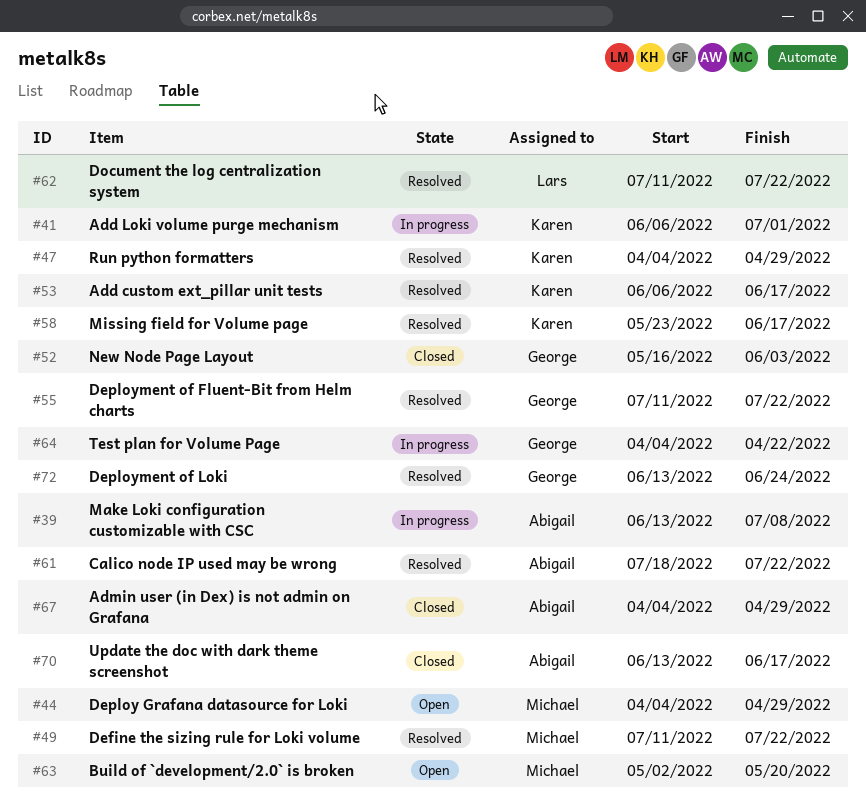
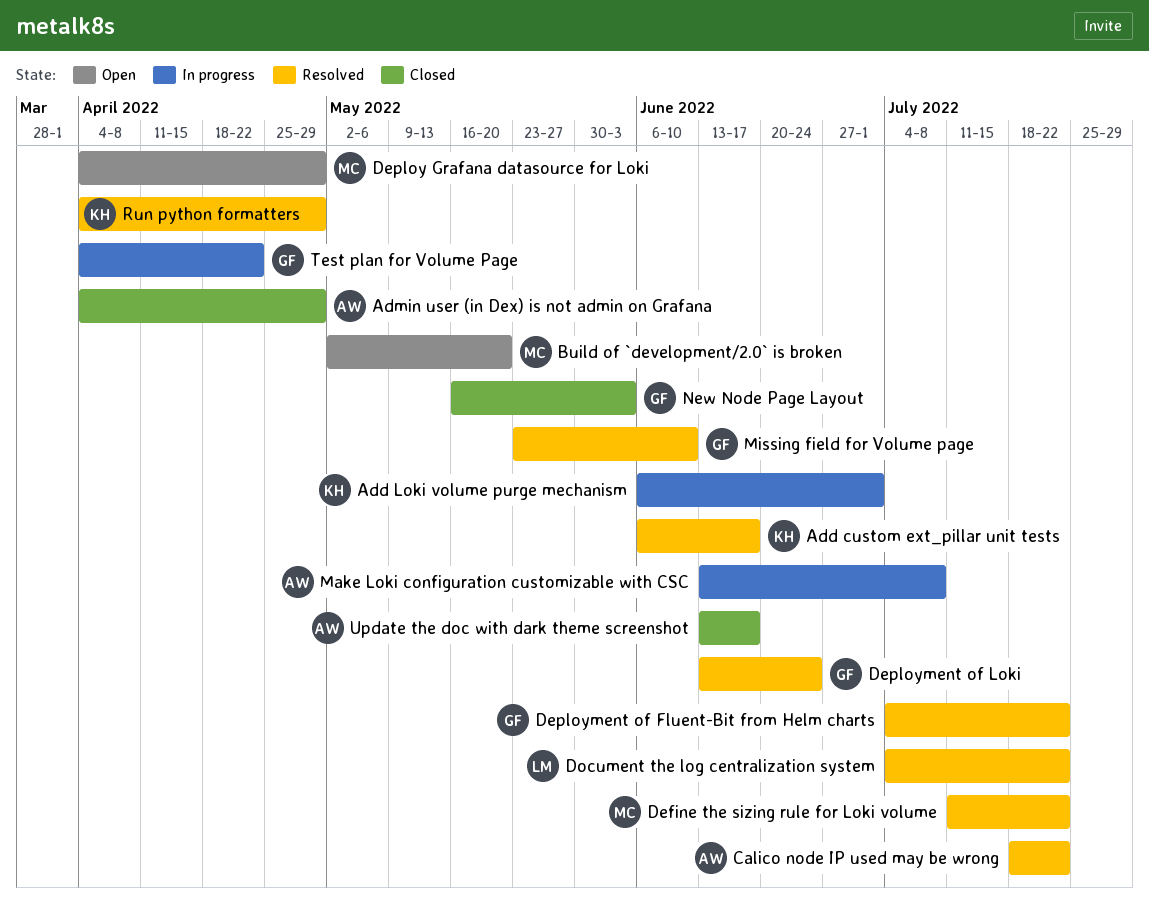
Deployment of Fluent-Bit from Helm charts, start: Jul 11 -> Jul 4
Document the log centralization system, start: Jul 11 -> Jul 4
Missing field for Volume page, owner: Karen -> George
Missing field for Volume page, due: Jun 17 -> Jun 10

